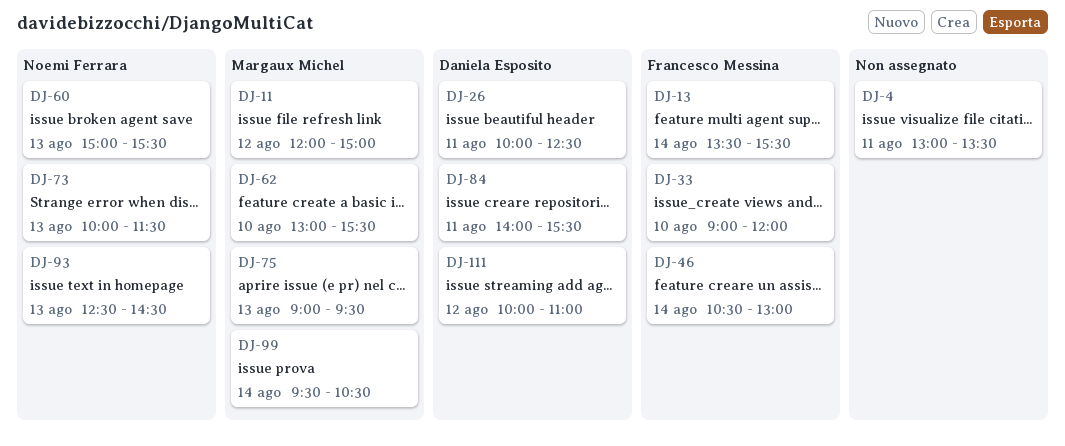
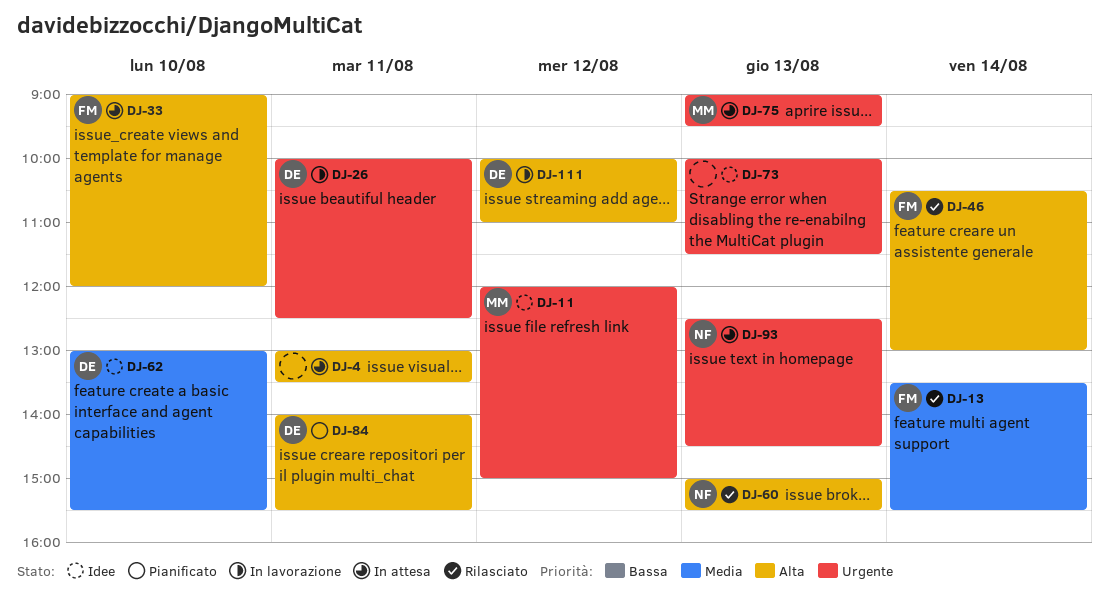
DJ-62, owner: Margaux Michel -> Daniela Esposito
DJ-73, owner: Noemi Ferrara -> none
DJ-99: present -> none

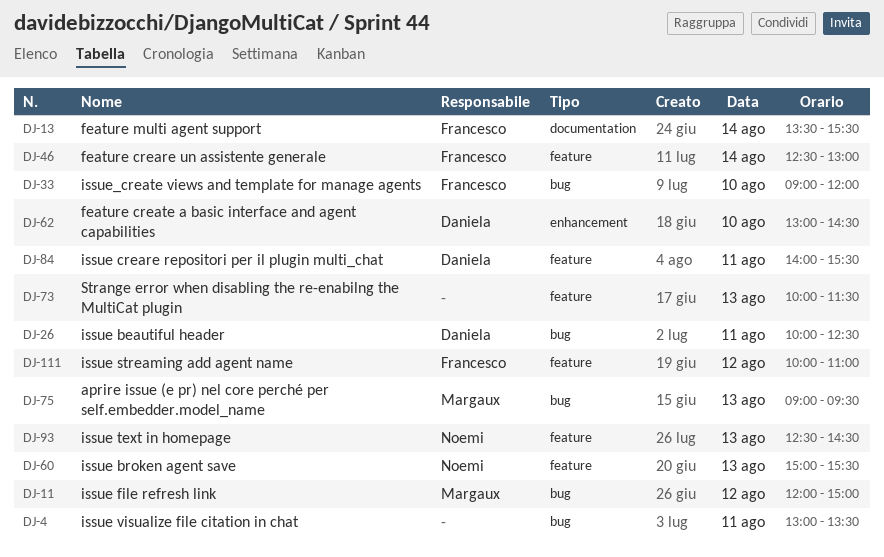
DJ-46, begins: 10:30 -> 12:30
DJ-62, ends: 15:30 -> 14:30
DJ-111, owner: Daniela -> Francesco

